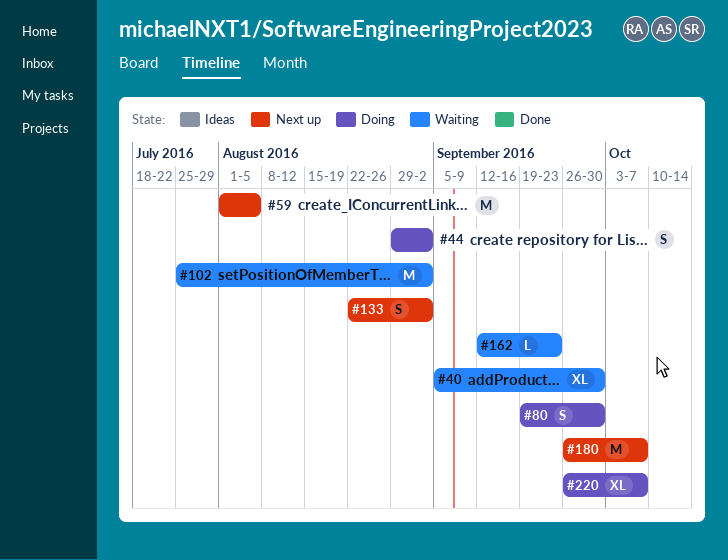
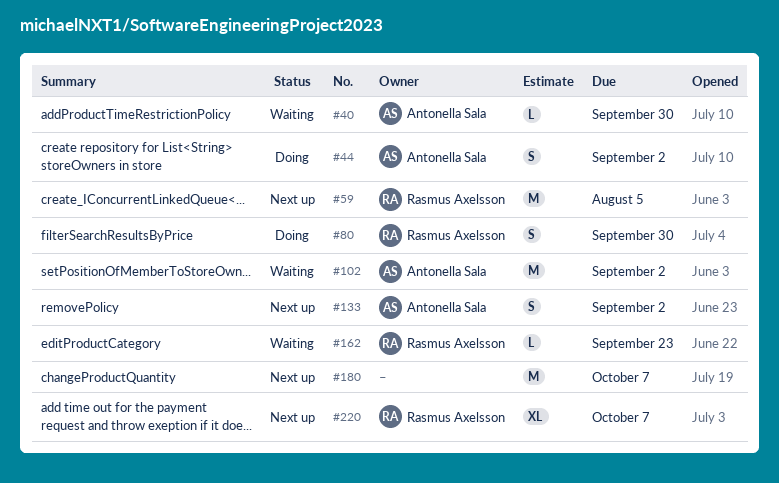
#40, estimate: XL -> L
#220, status: Doing -> Next up

